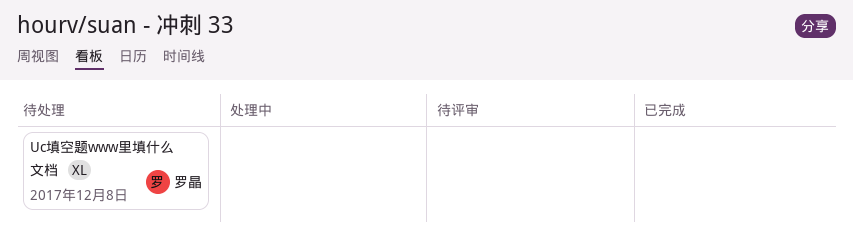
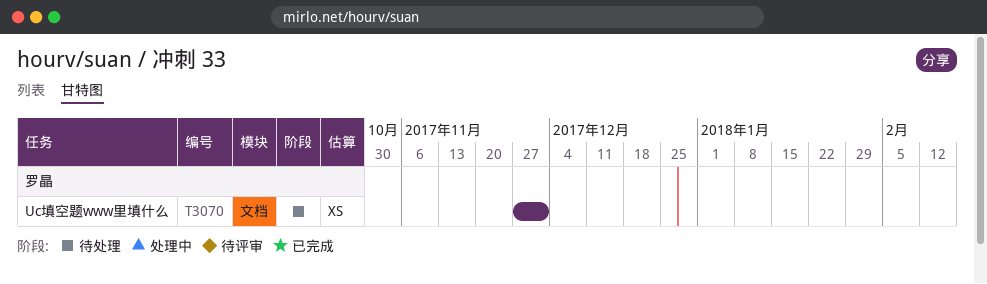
Uc填空题www里填什么, estimate: XL -> XS
Uc填空题www里填什么, due: Dec 8 -> Dec 1

